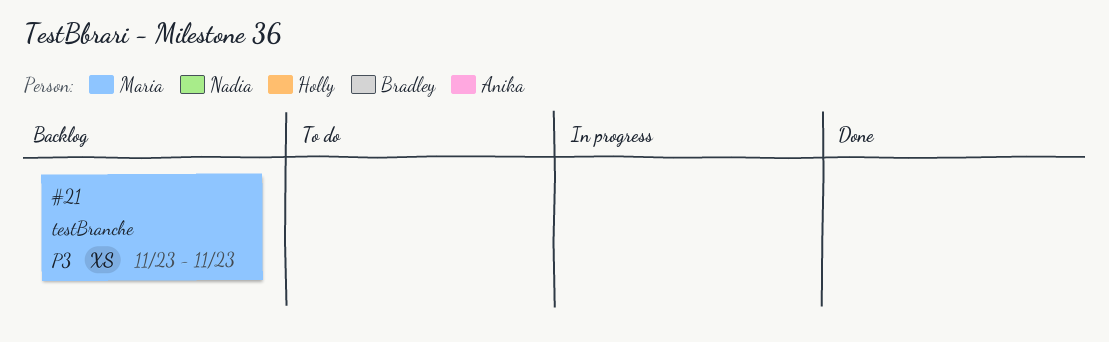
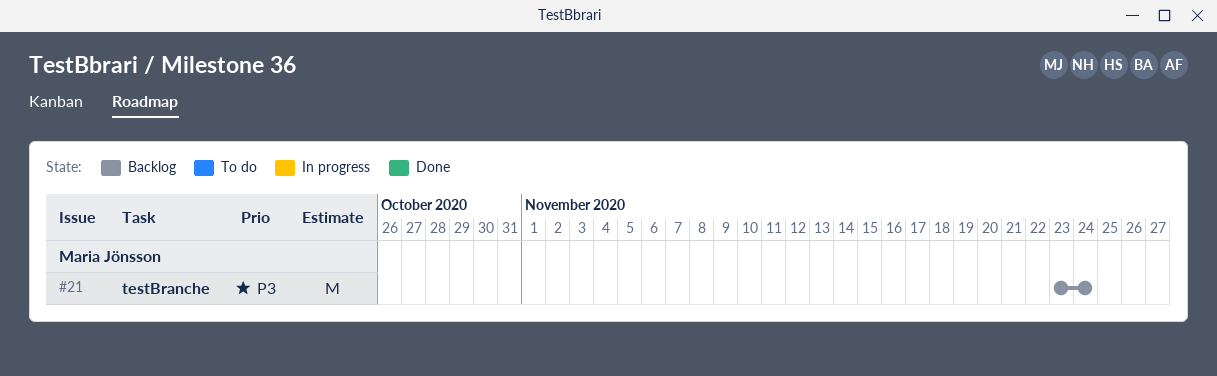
#21, estimate: XS -> M
#21, due: Nov 23 -> Nov 24

